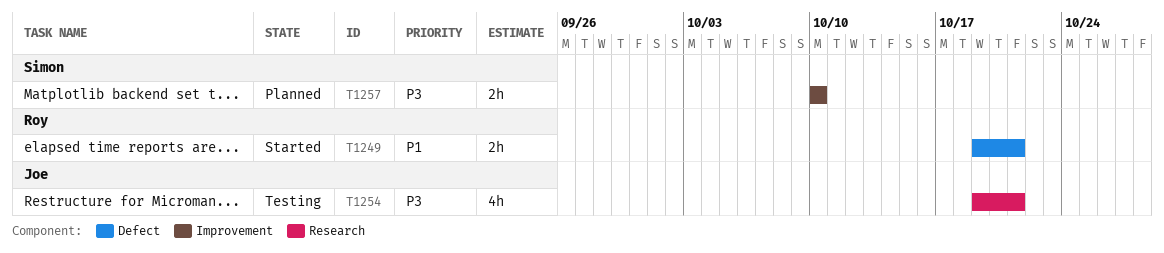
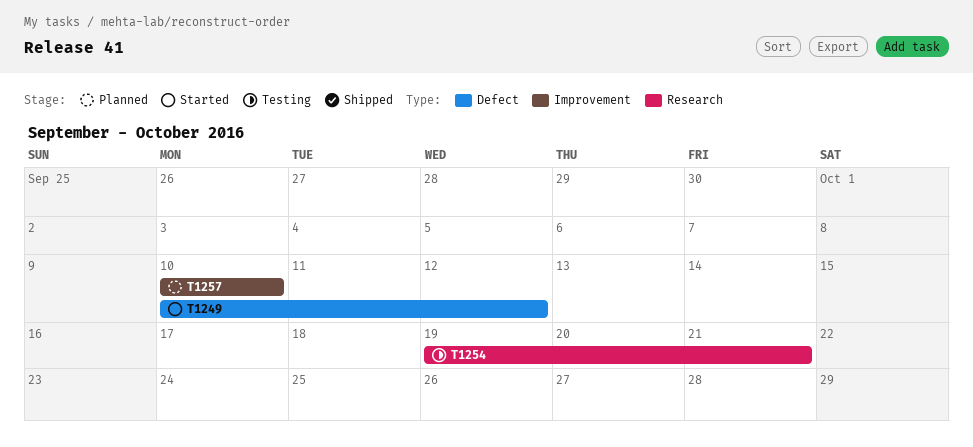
T1249, start: Oct 19 -> Oct 10
T1249, due: Oct 21 -> Oct 12

